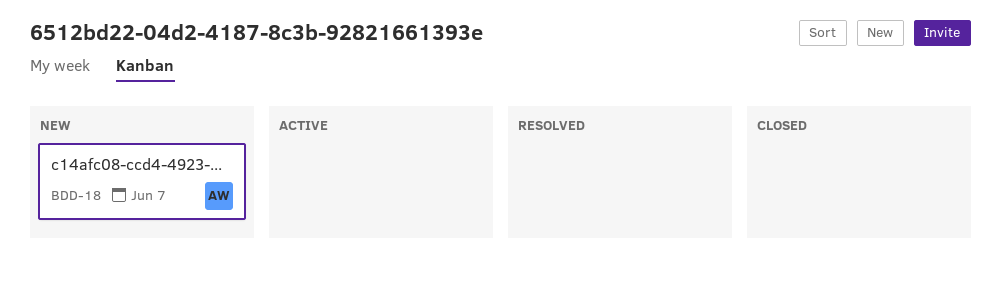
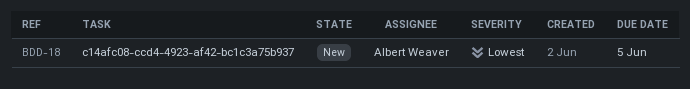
BDD-18, due: Jun 7 -> Jun 5

